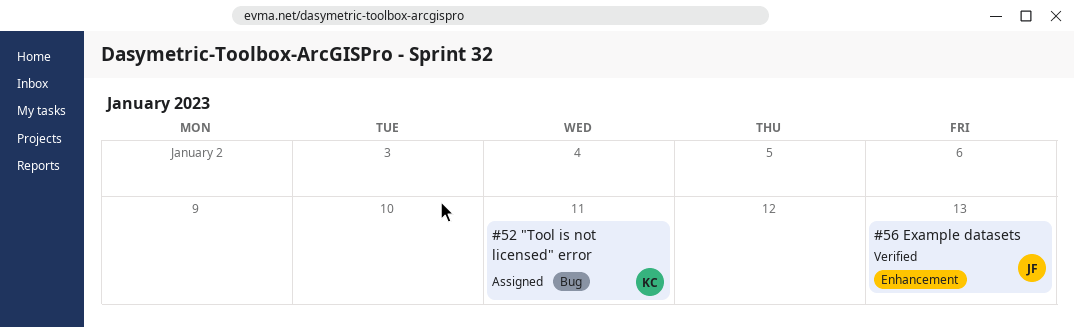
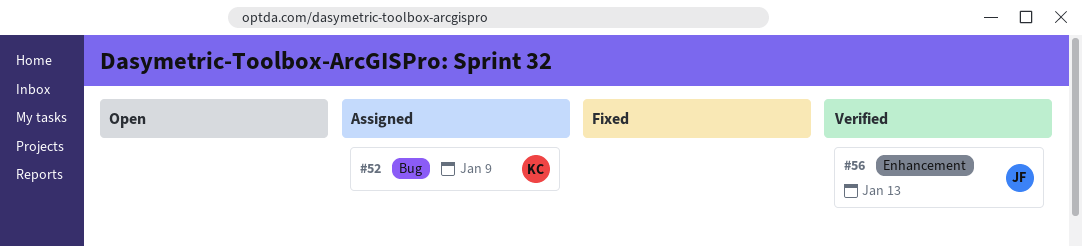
#52, due: Jan 11 -> Jan 9

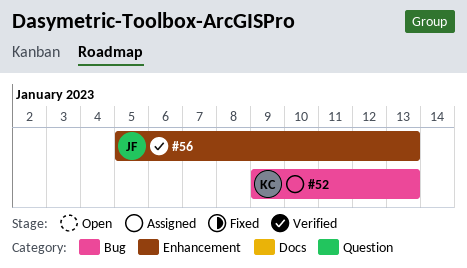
#52, due: Jan 9 -> Jan 13

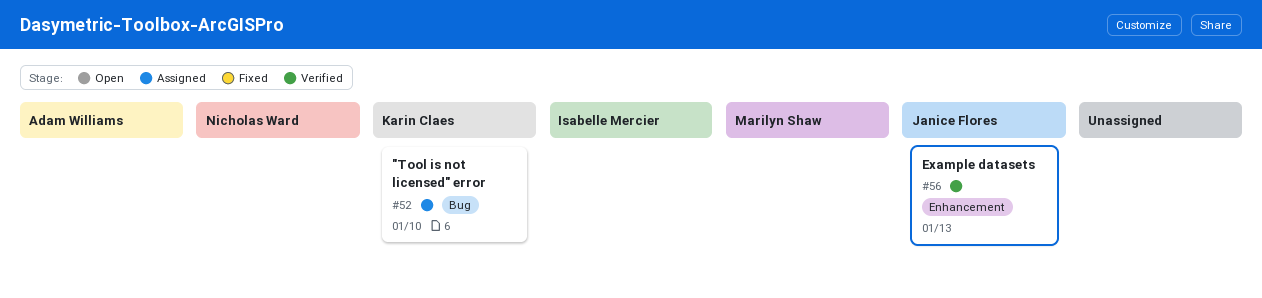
#52, due: Jan 13 -> Jan 10

